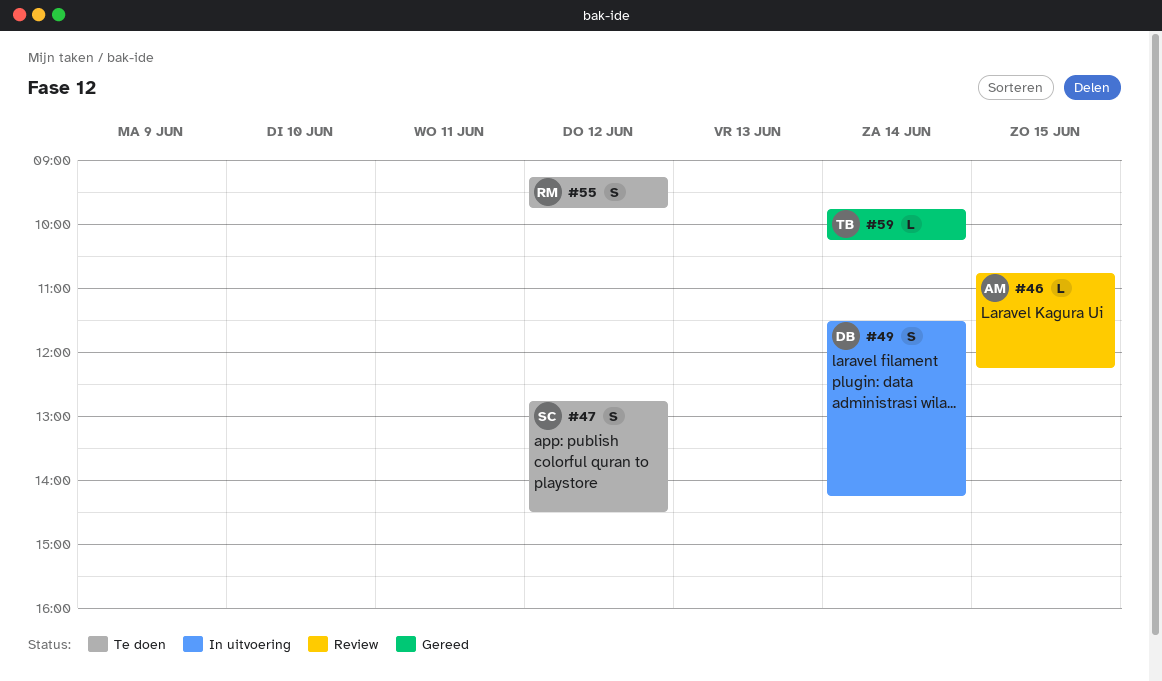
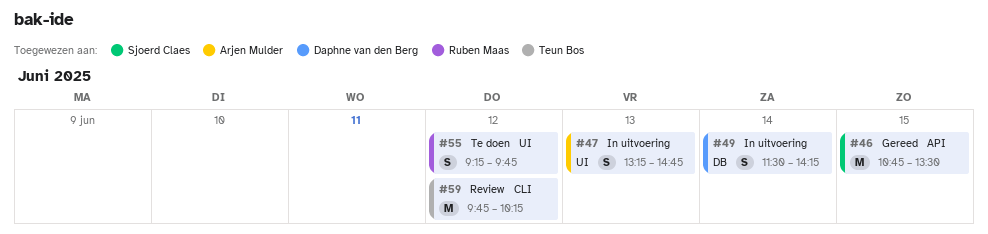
#46, status: Review -> Gereed
#46, owner: Arjen Mulder -> Sjoerd Claes
#46, estimate: L -> M
#46, ends: 12:15 -> 13:30
#47, status: Te doen -> In uitvoering
#47, owner: Sjoerd Claes -> Arjen Mulder
#47, day: Jun 12 -> Jun 13
#47, begins: 12:45 -> 13:15
#47, ends: 14:30 -> 14:45
#59, status: Gereed -> Review
#59, estimate: L -> M
#59, day: Jun 14 -> Jun 12

